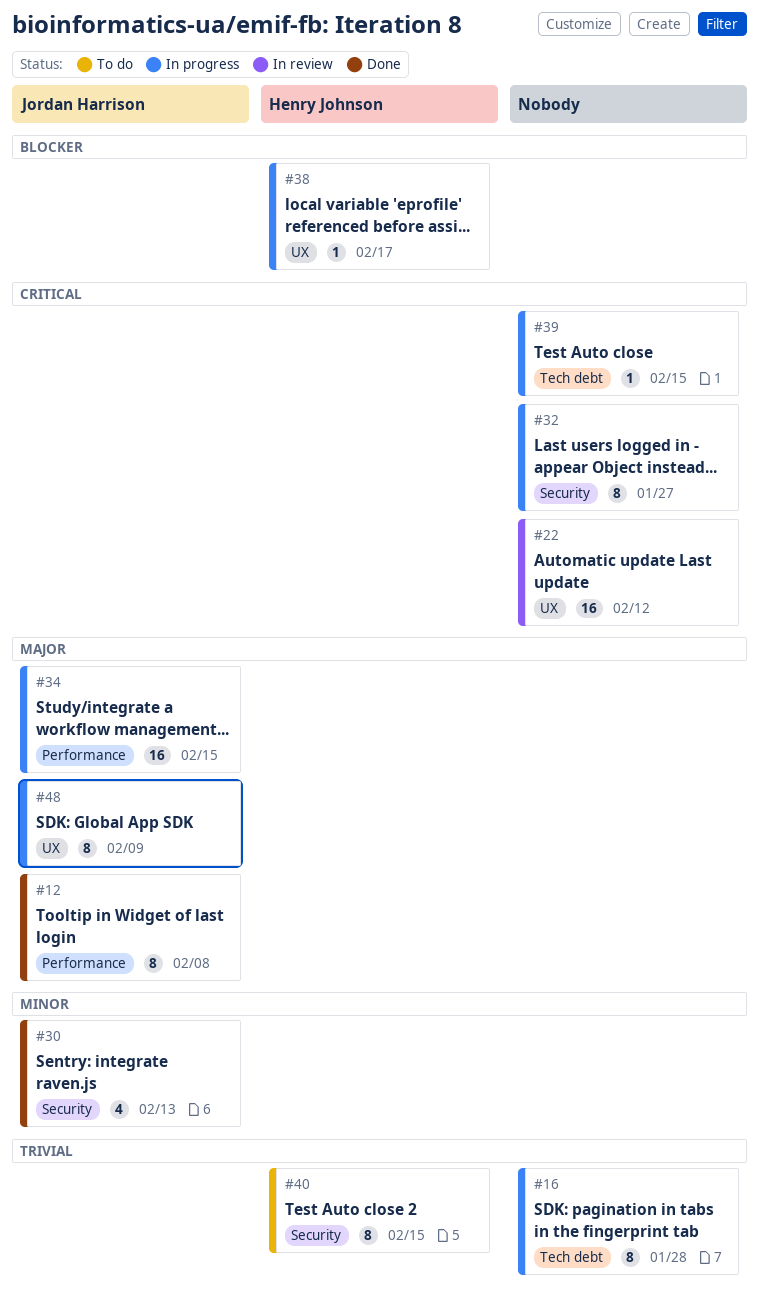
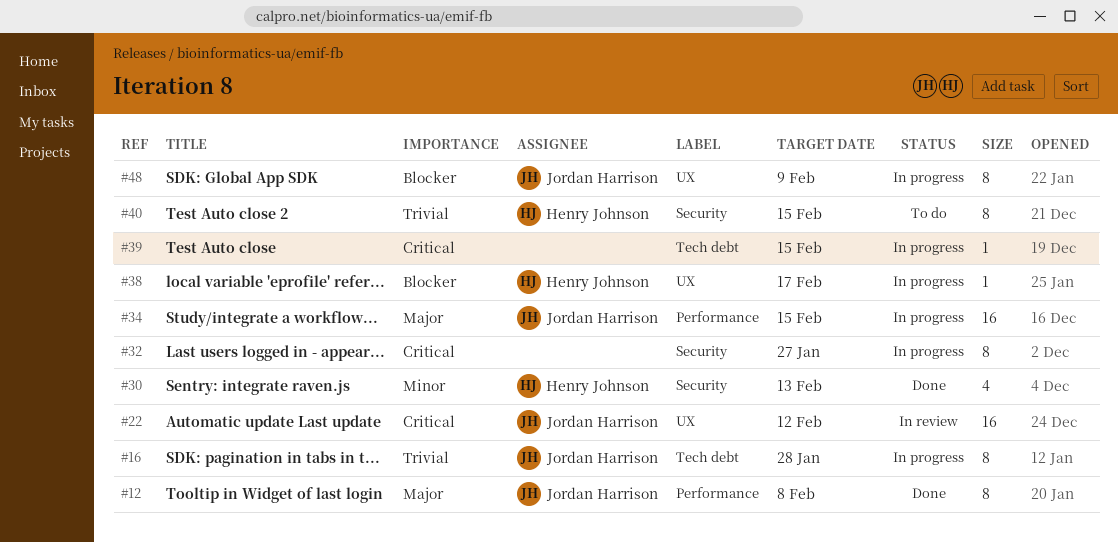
#16, owner: none -> Jordan Harrison
#22, owner: none -> Jordan Harrison
#30, owner: Jordan Harrison -> Henry Johnson
#48, priority: Major -> Blocker

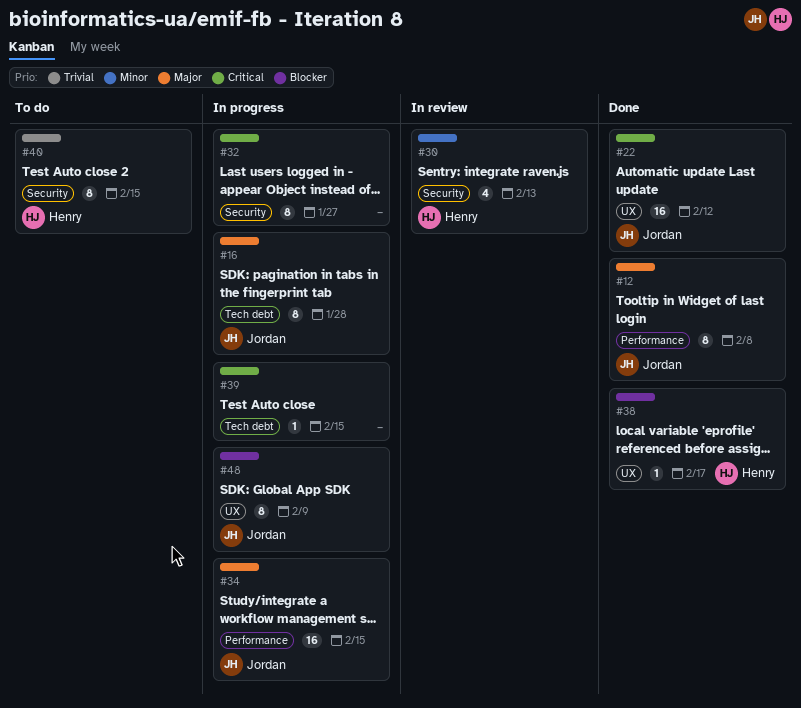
#16, priority: Trivial -> Major
#22, status: In review -> Done
#30, status: Done -> In review
#38, status: In progress -> Done

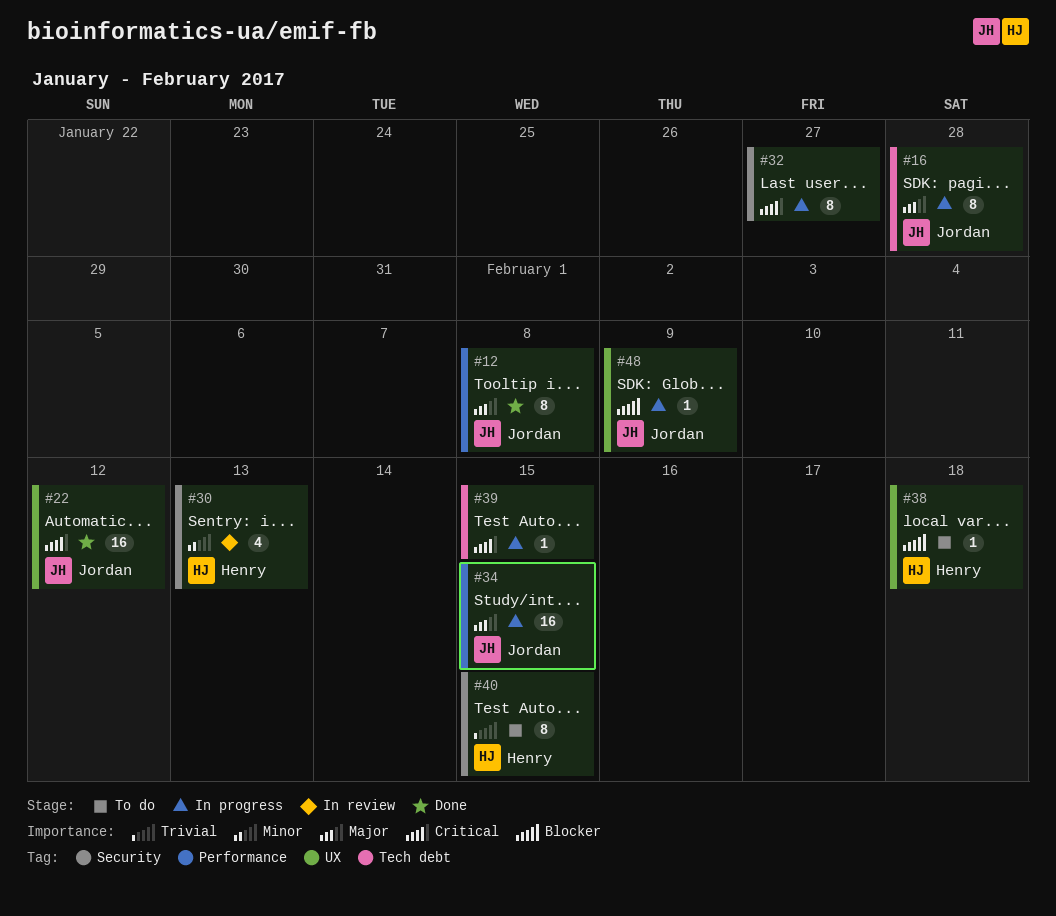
#38, status: Done -> To do
#38, due: Feb 17 -> Feb 18
#48, estimate: 8 -> 1

